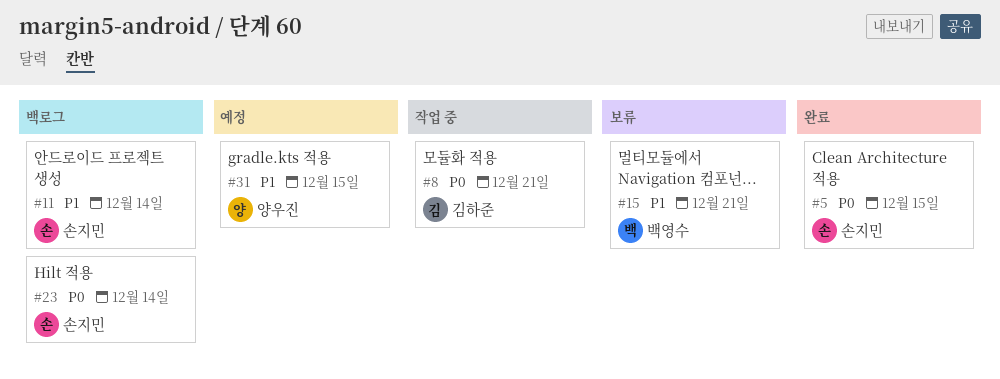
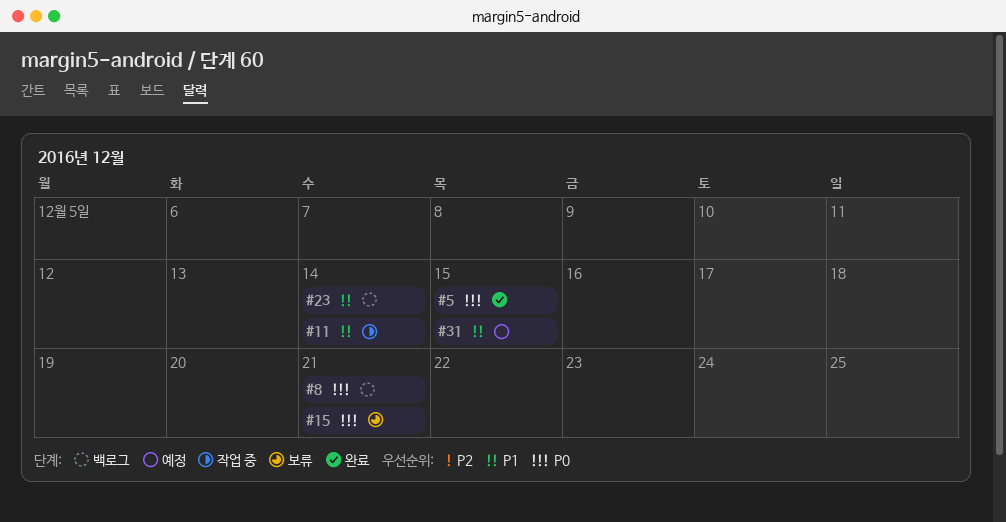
#8, status: 작업 중 -> 백로그
#11, status: 백로그 -> 작업 중
#15, priority: P1 -> P0
#23, priority: P0 -> P1

